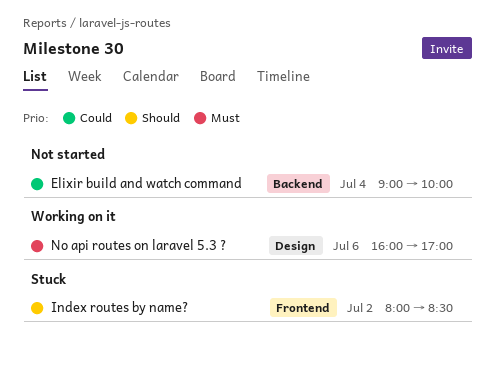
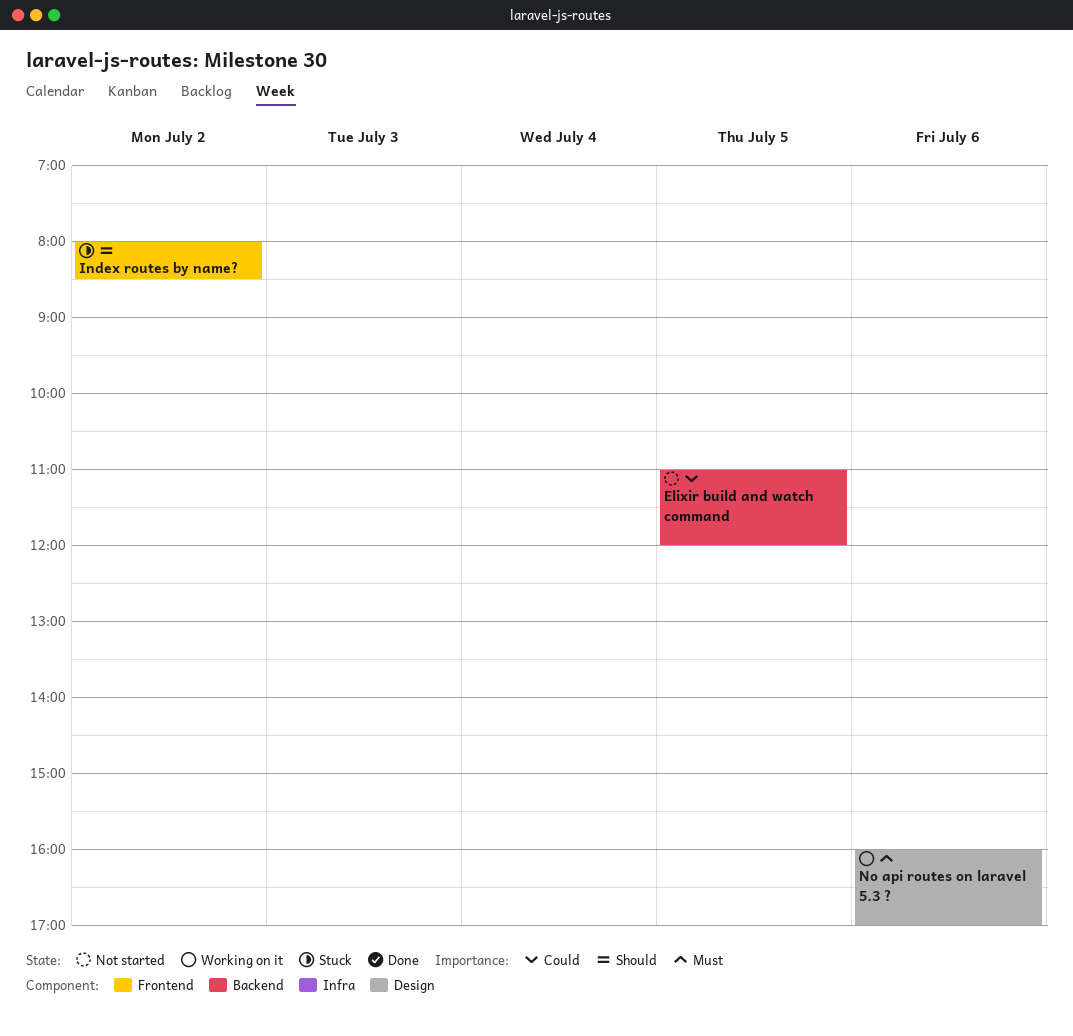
Elixir build and watch command, day: Jul 4 -> Jul 5
Elixir build and watch command, begins: 09:00 -> 11:00
Elixir build and watch command, ends: 10:00 -> 12:00

